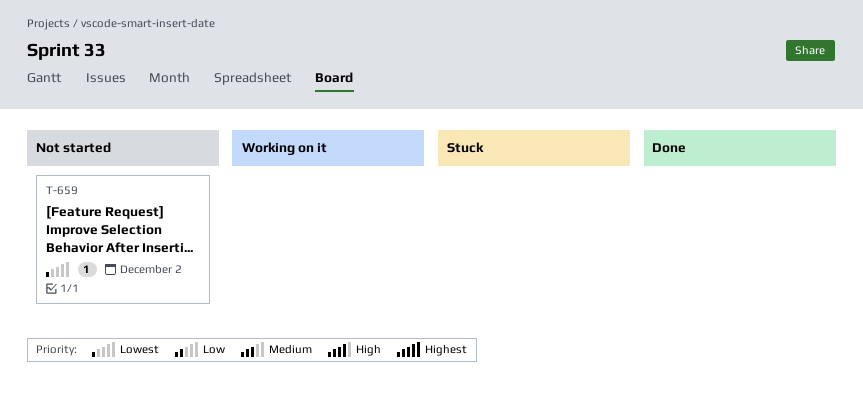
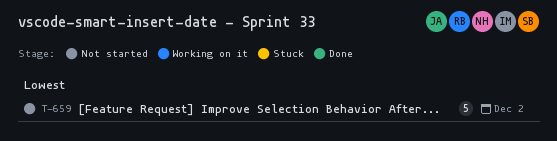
T-659, estimate: 1 -> 5

